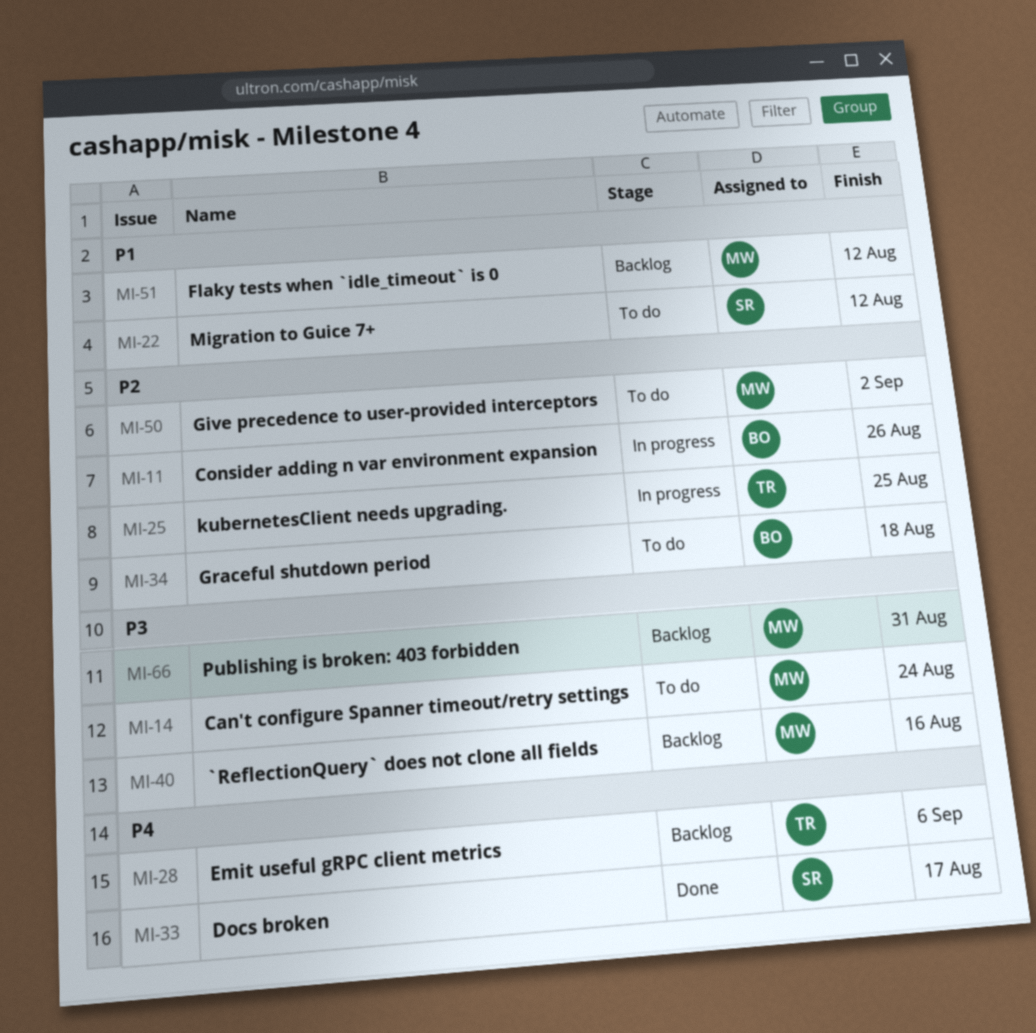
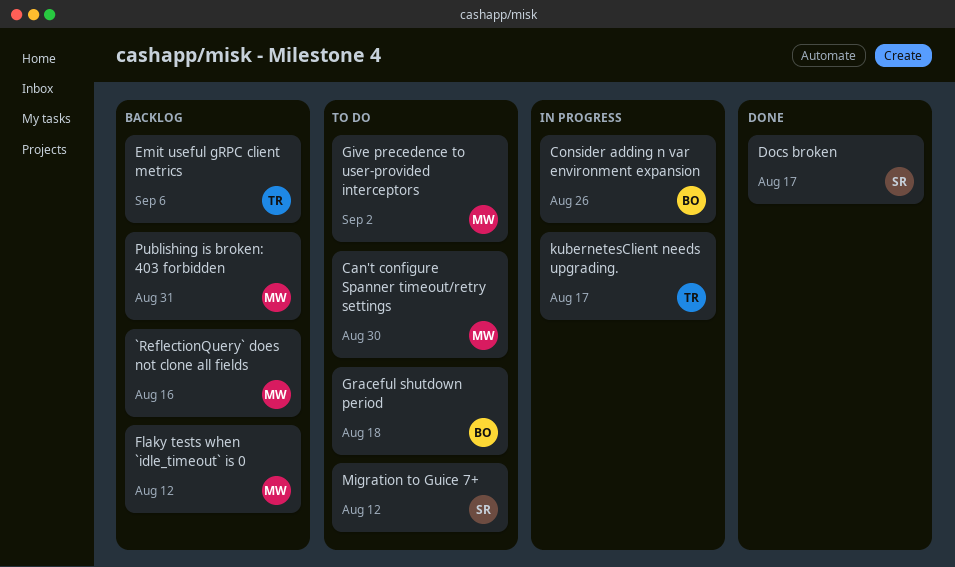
Can't configure Spanner timeout/retry settings, due: Aug 24 -> Aug 30
kubernetesClient needs upgrading., due: Aug 25 -> Aug 17

